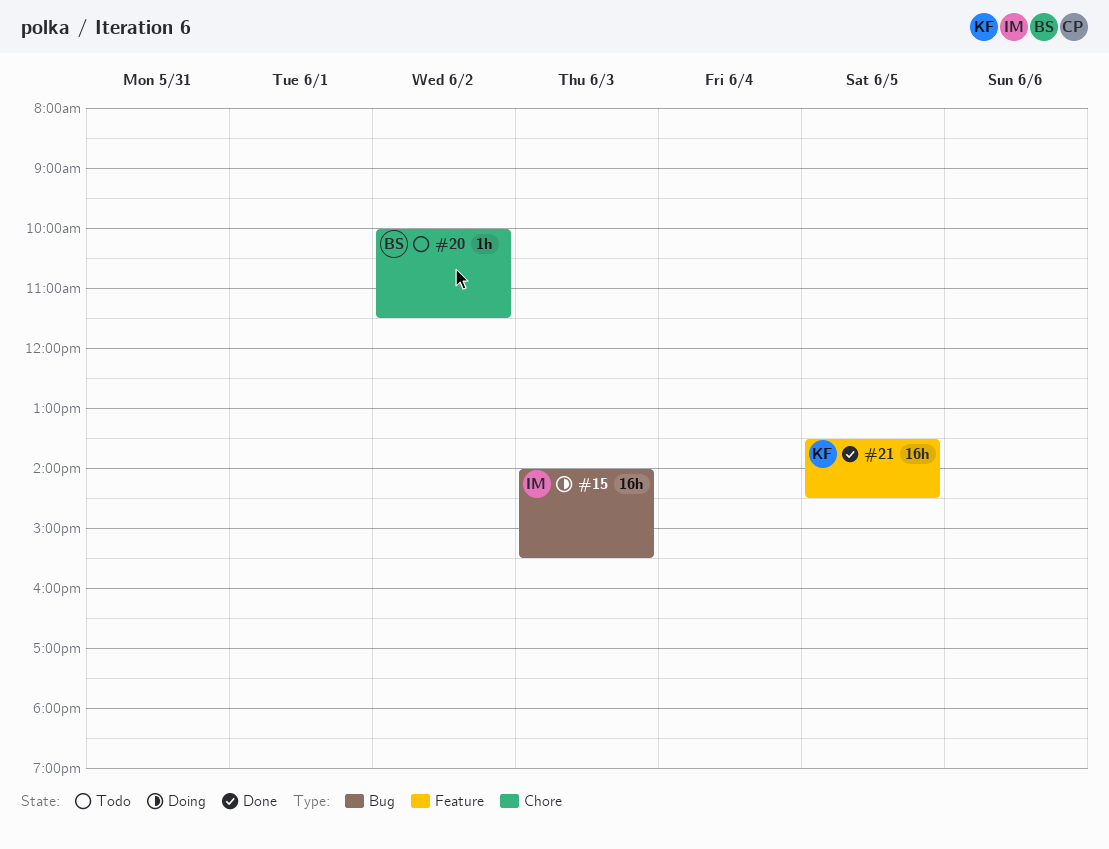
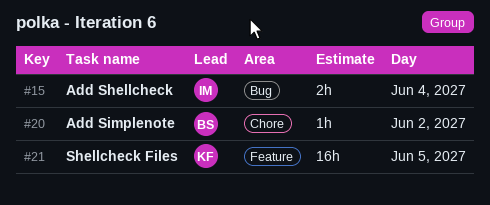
#15, estimate: 16h -> 2h
#15, day: Jun 3 -> Jun 4

